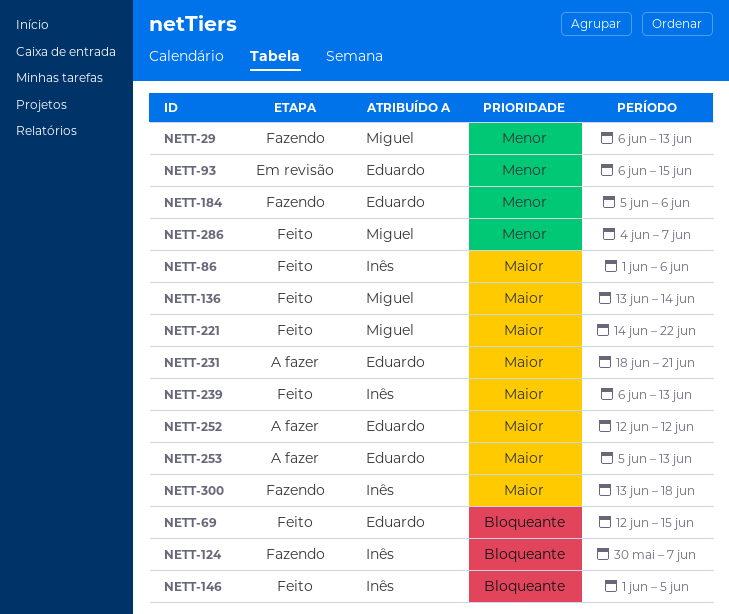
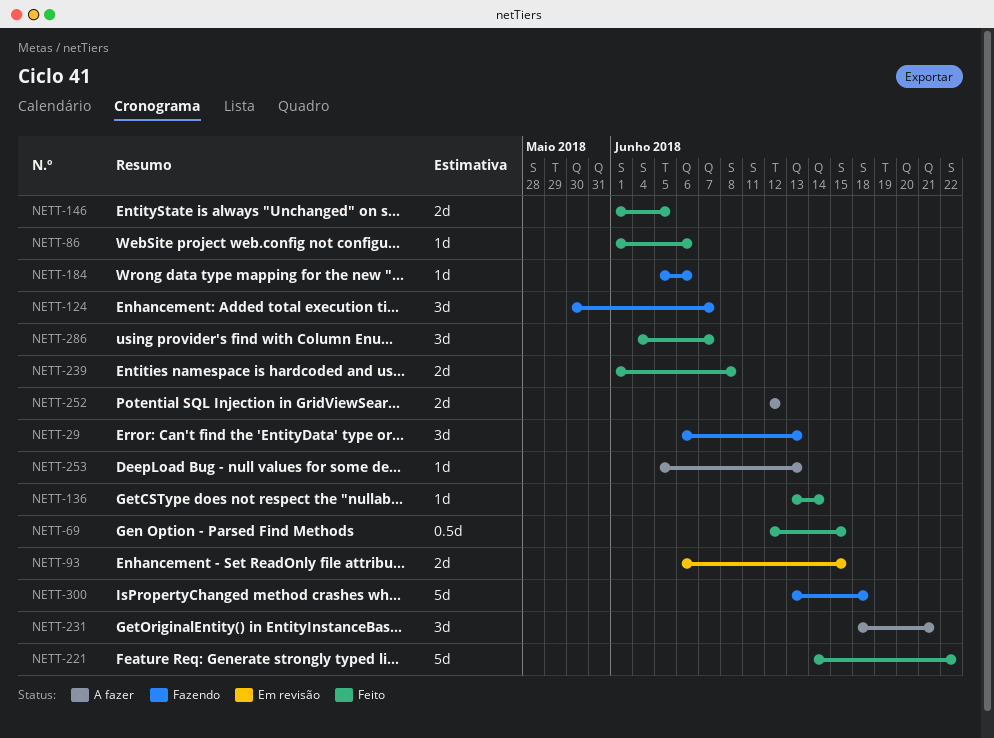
NETT-239, start: Jun 6 -> Jun 1
NETT-239, due: Jun 13 -> Jun 8

